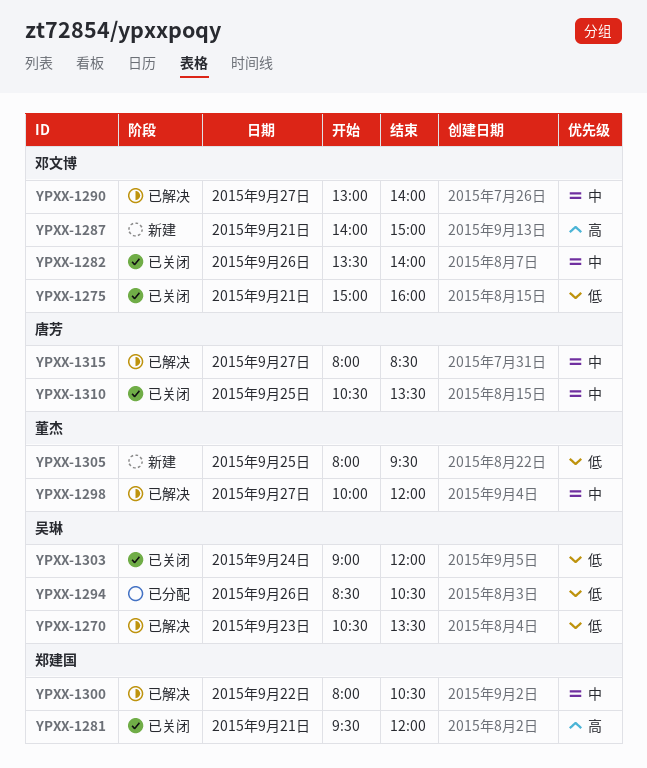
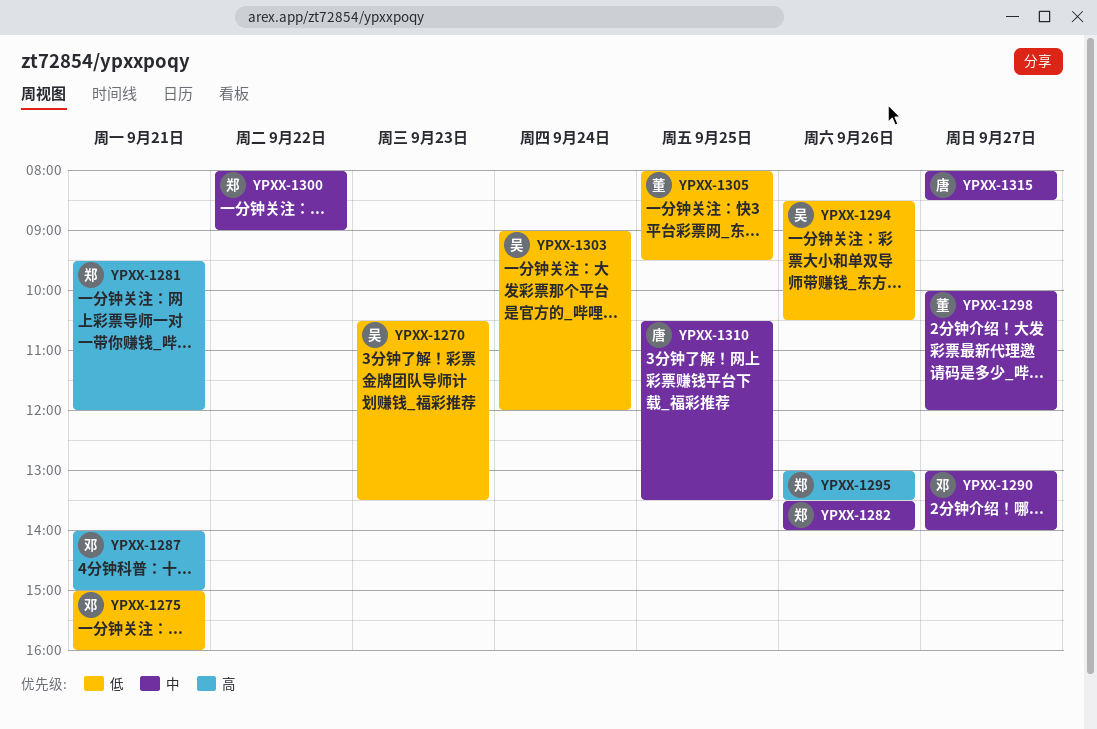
YPXX-1282, owner: 邓文博 -> 郑建国
YPXX-1295: none -> present
YPXX-1300, ends: 10:30 -> 09:00

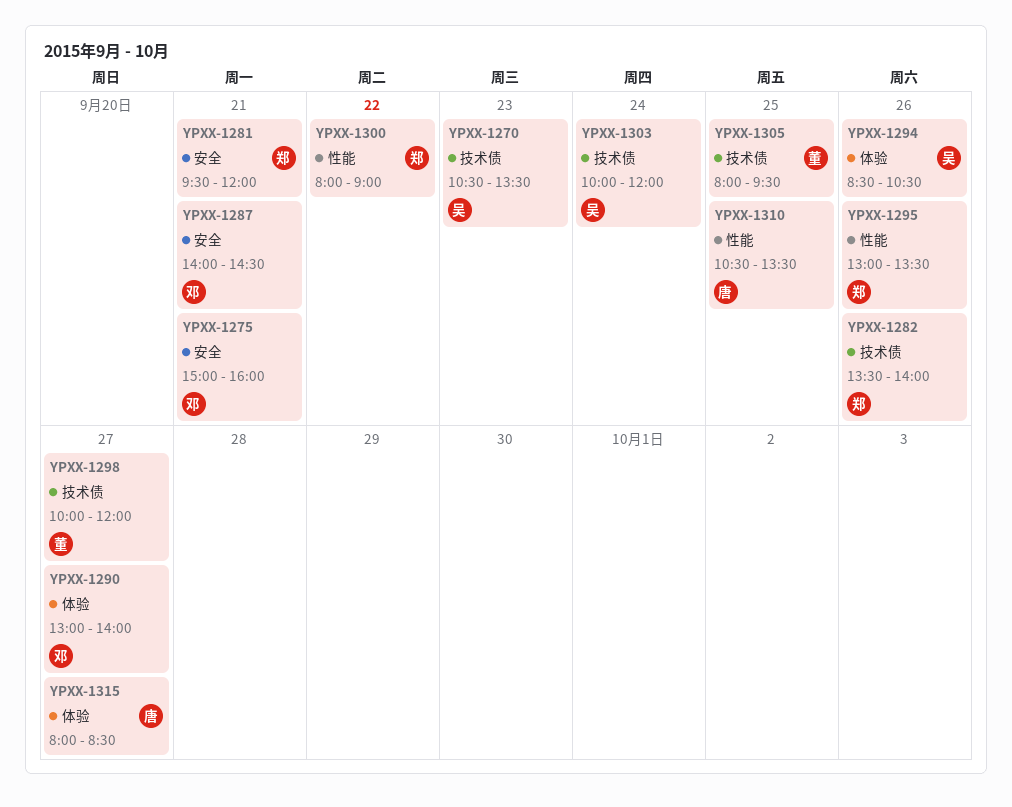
YPXX-1287, ends: 15:00 -> 14:30
YPXX-1303, begins: 09:00 -> 10:00

